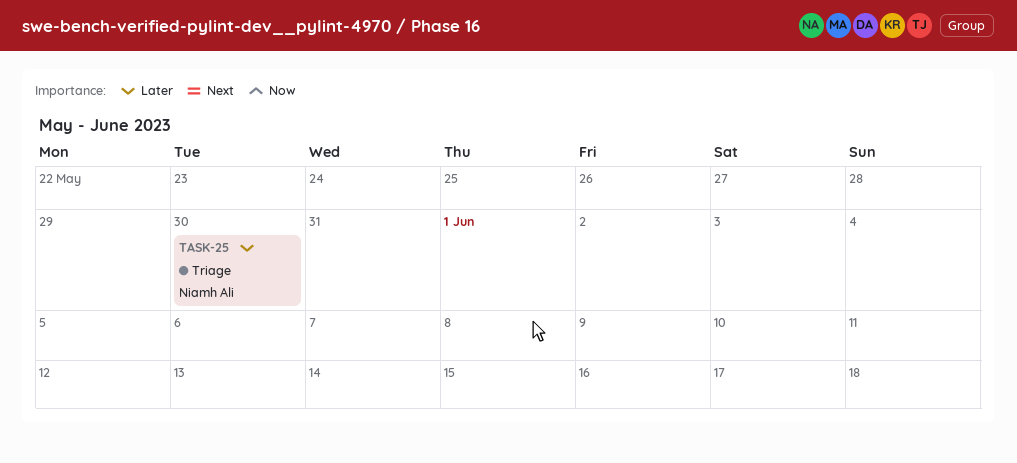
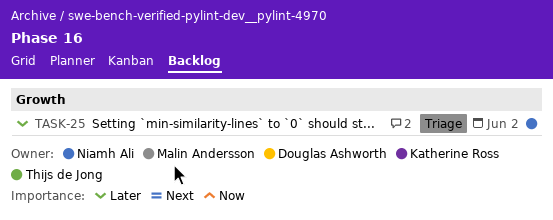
TASK-25, due: May 30 -> Jun 2

